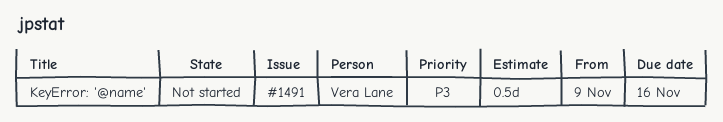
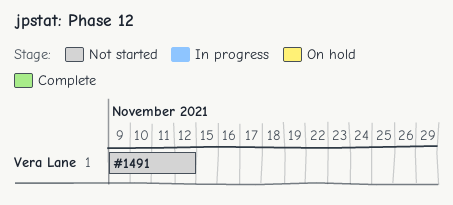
#1491, due: Nov 16 -> Nov 12

